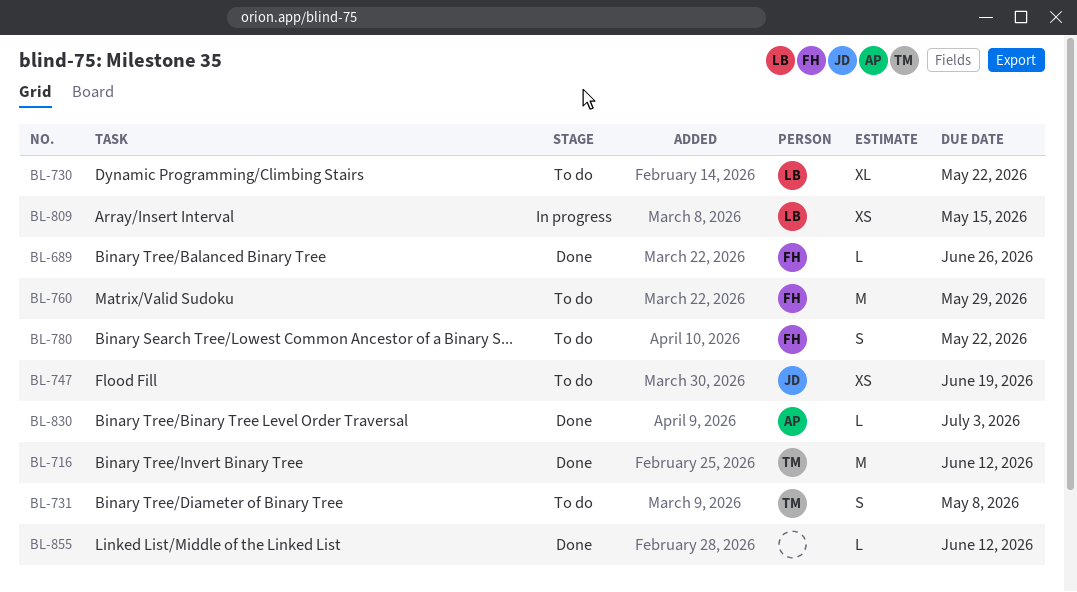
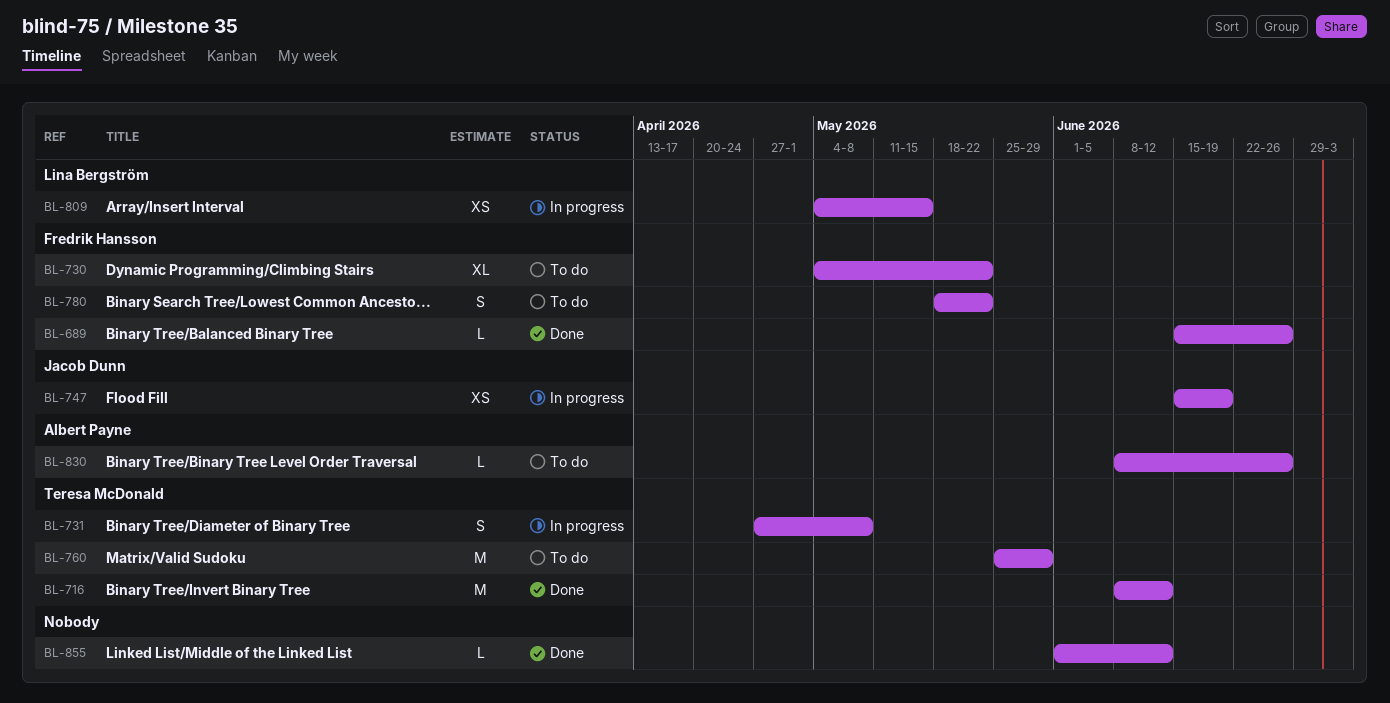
BL-730, owner: Lina Bergström -> Fredrik Hansson
BL-731, status: To do -> In progress
BL-747, status: To do -> In progress
BL-760, owner: Fredrik Hansson -> Teresa McDonald
BL-830, status: Done -> To do
BL-830, due: Jul 3 -> Jun 26

